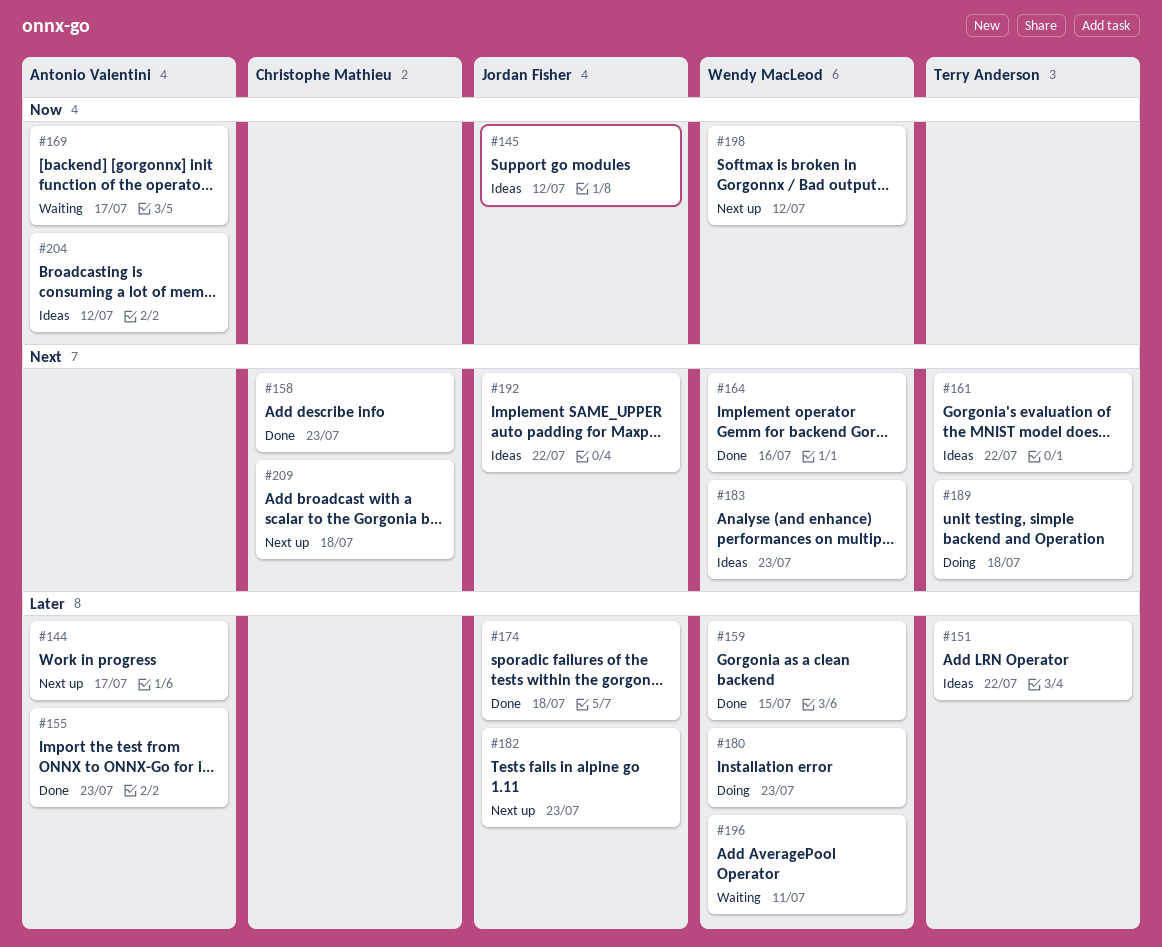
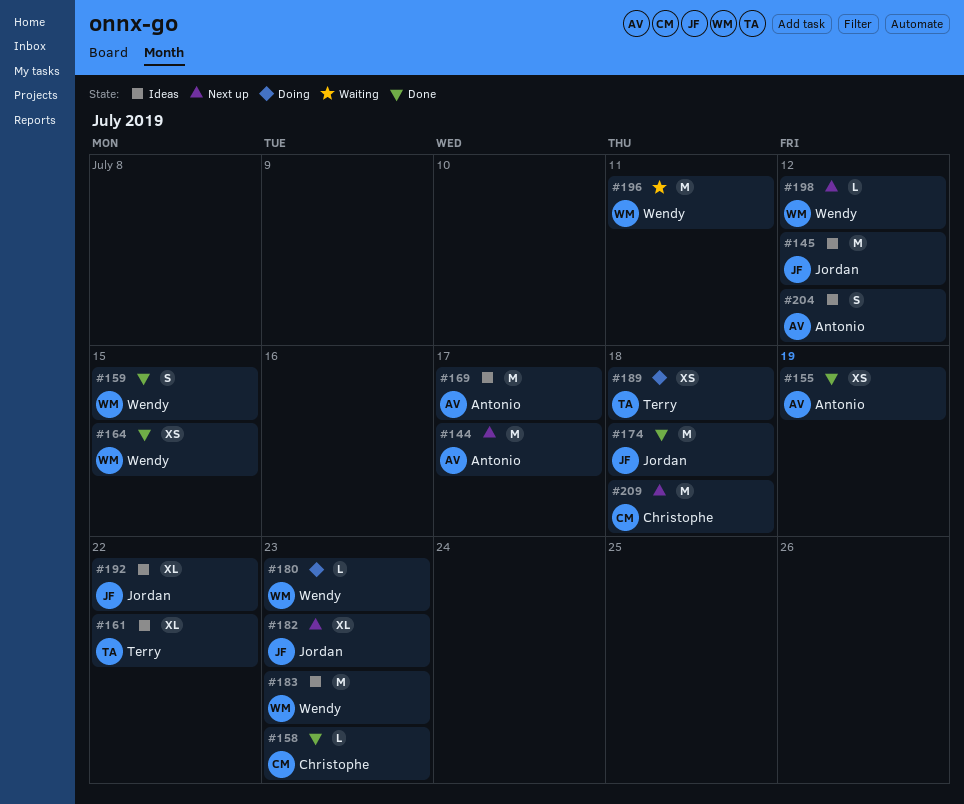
#151: present -> none
#155, due: Jul 23 -> Jul 19
#164, due: Jul 16 -> Jul 15
#169, status: Waiting -> Ideas

